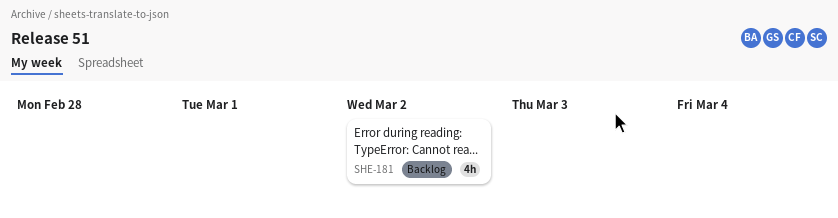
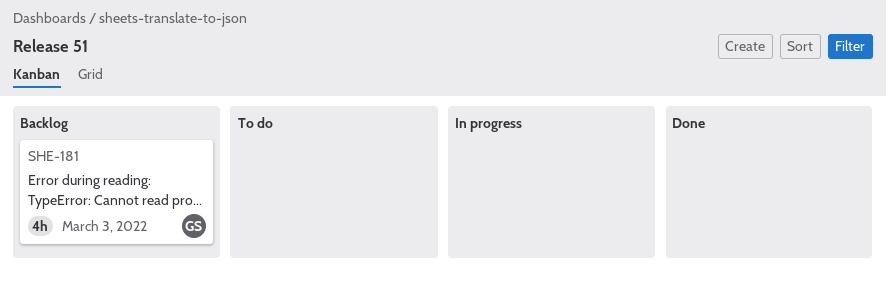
SHE-181, due: Mar 2 -> Mar 3

